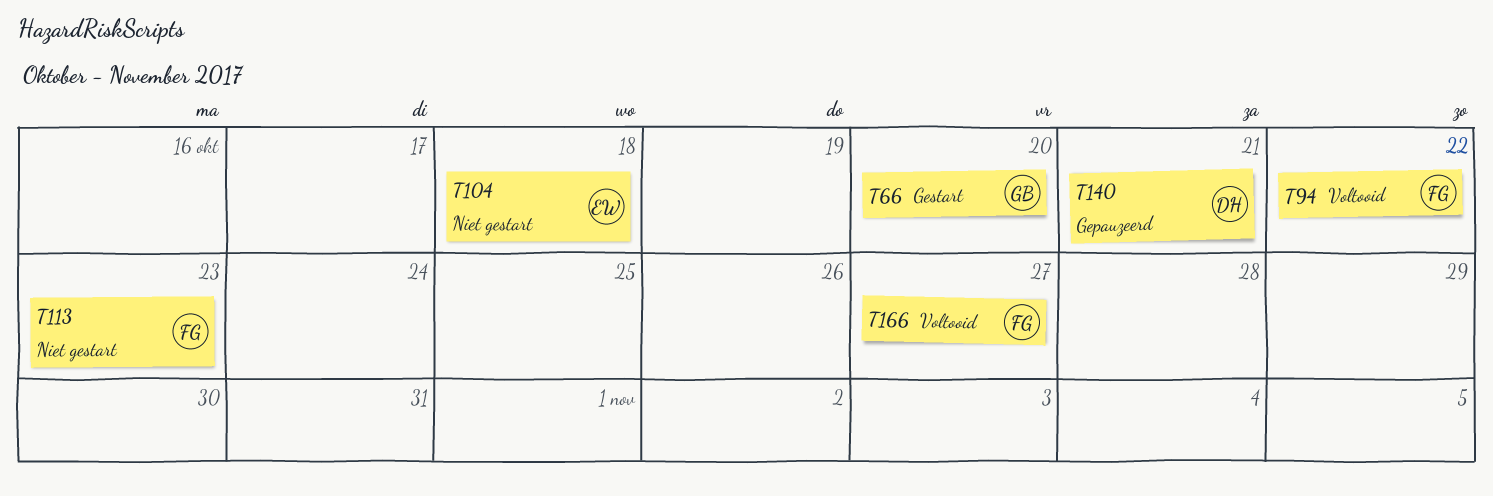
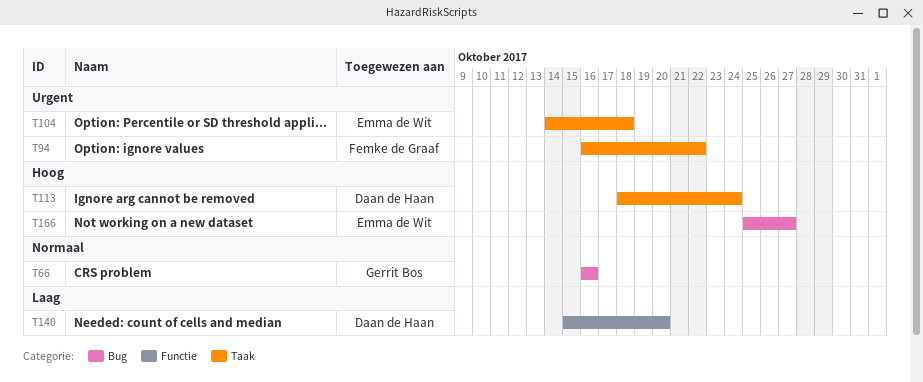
T66, due: Oct 20 -> Oct 16
T113, owner: Femke de Graaf -> Daan de Haan
T113, due: Oct 23 -> Oct 24
T140, due: Oct 21 -> Oct 20
T166, owner: Femke de Graaf -> Emma de Wit

